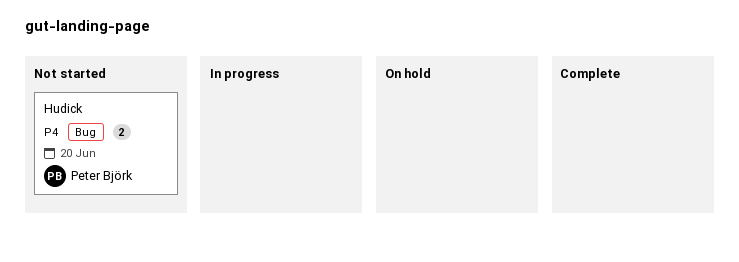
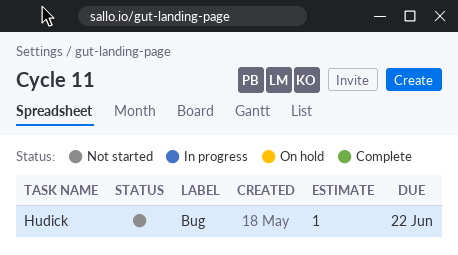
Hudick, estimate: 2 -> 1
Hudick, due: Jun 20 -> Jun 22

